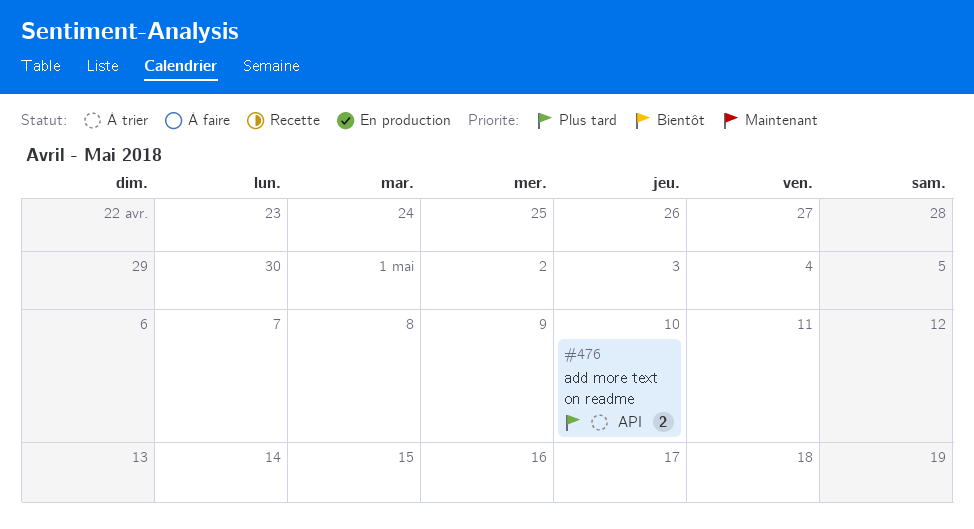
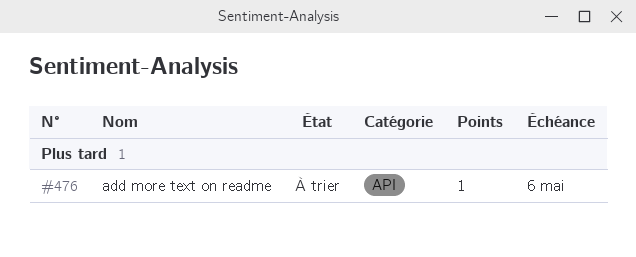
#476, estimate: 2 -> 1
#476, due: May 10 -> May 6

